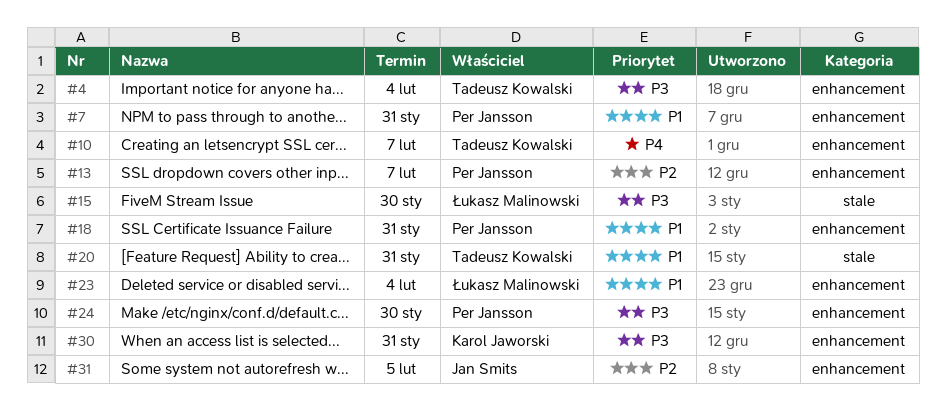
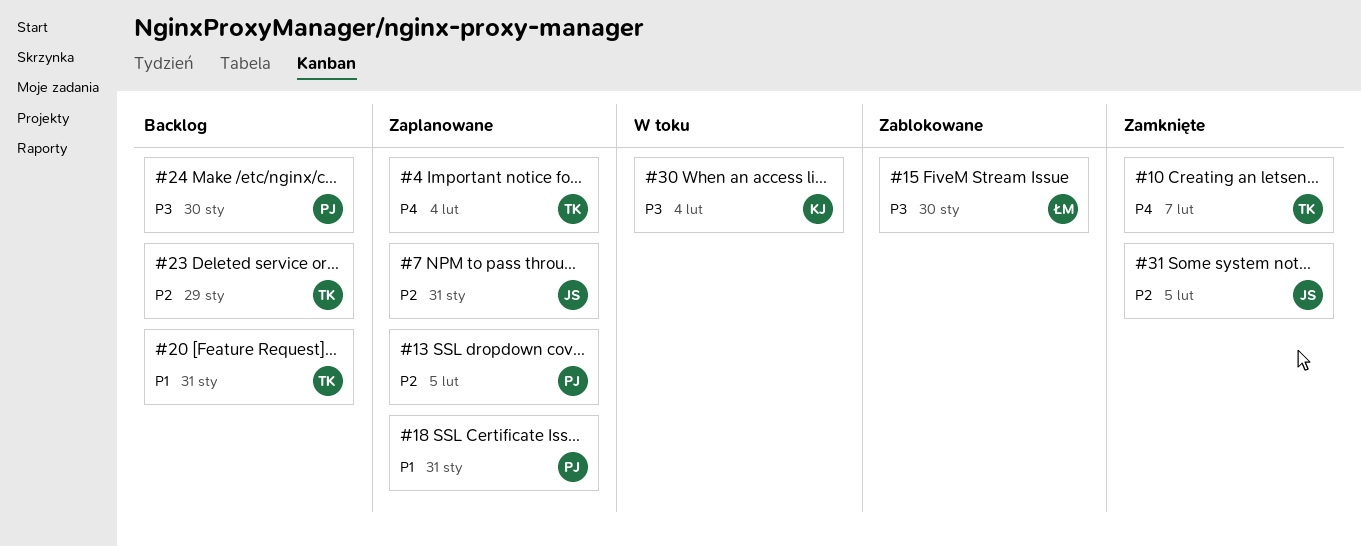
#4, priority: P3 -> P4
#7, owner: Per Jansson -> Jan Smits
#7, priority: P1 -> P2
#13, due: Feb 7 -> Feb 5
#23, owner: Łukasz Malinowski -> Tadeusz Kowalski
#23, priority: P1 -> P2
#23, due: Feb 4 -> Jan 29
#30, due: Jan 31 -> Feb 4

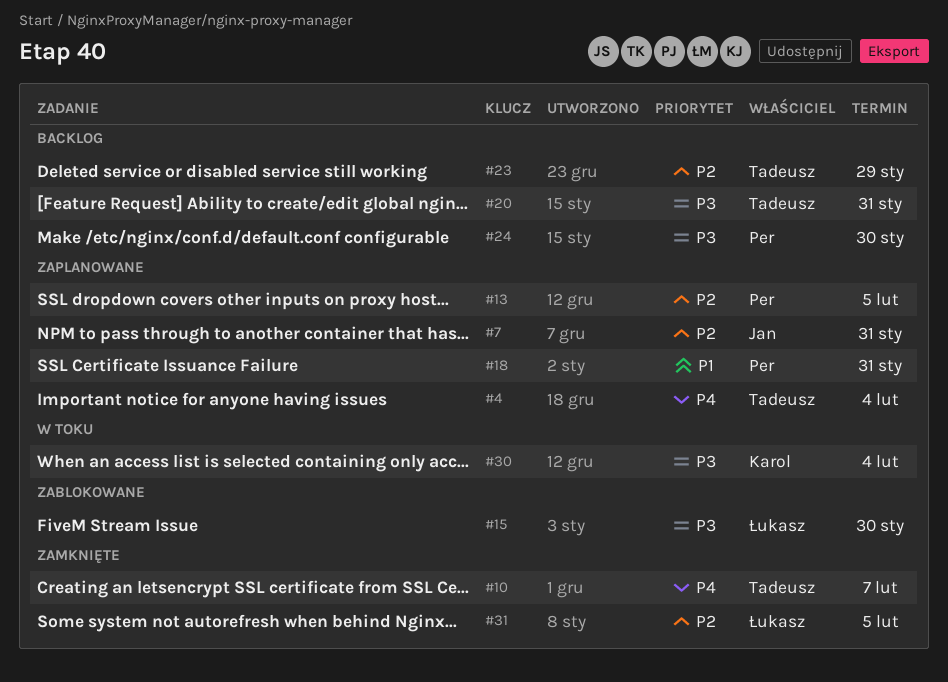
#20, priority: P1 -> P3
#31, owner: Jan -> Łukasz

